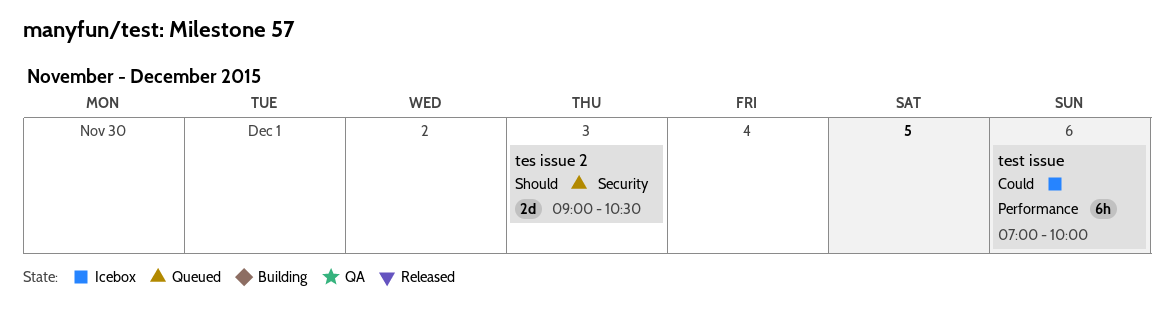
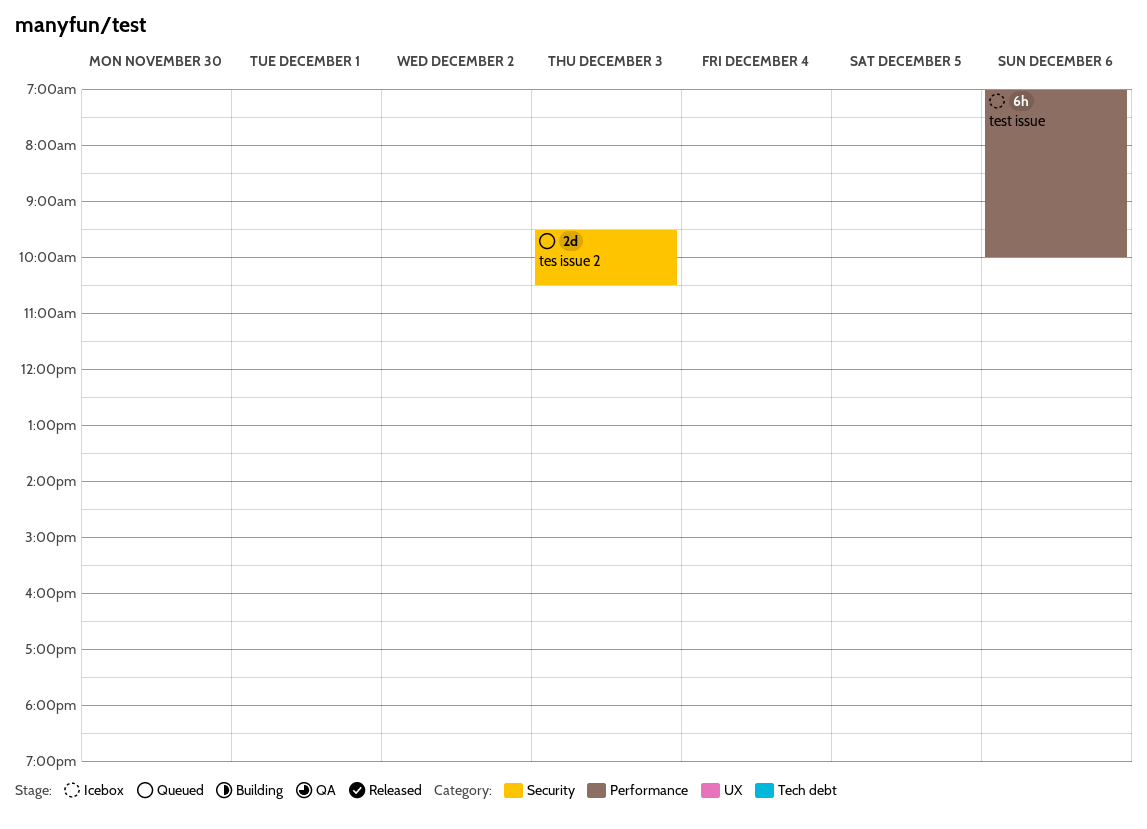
tes issue 2, begins: 09:00 -> 09:30

